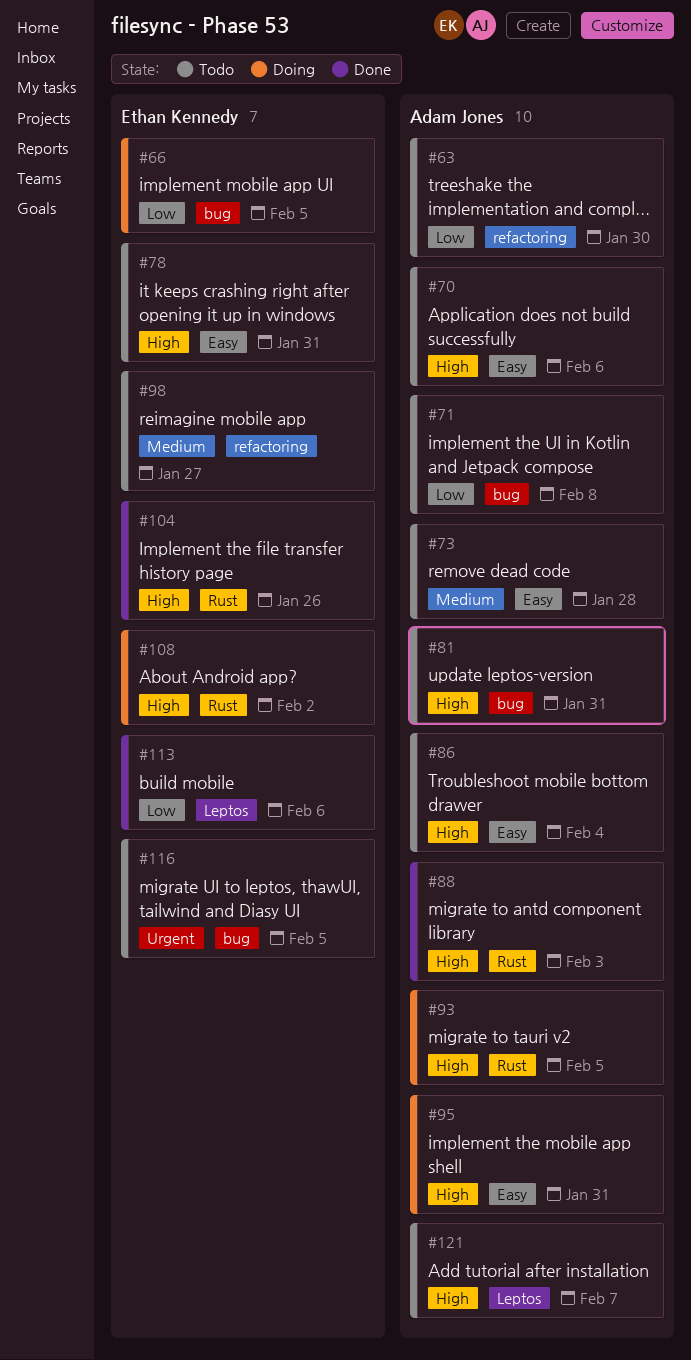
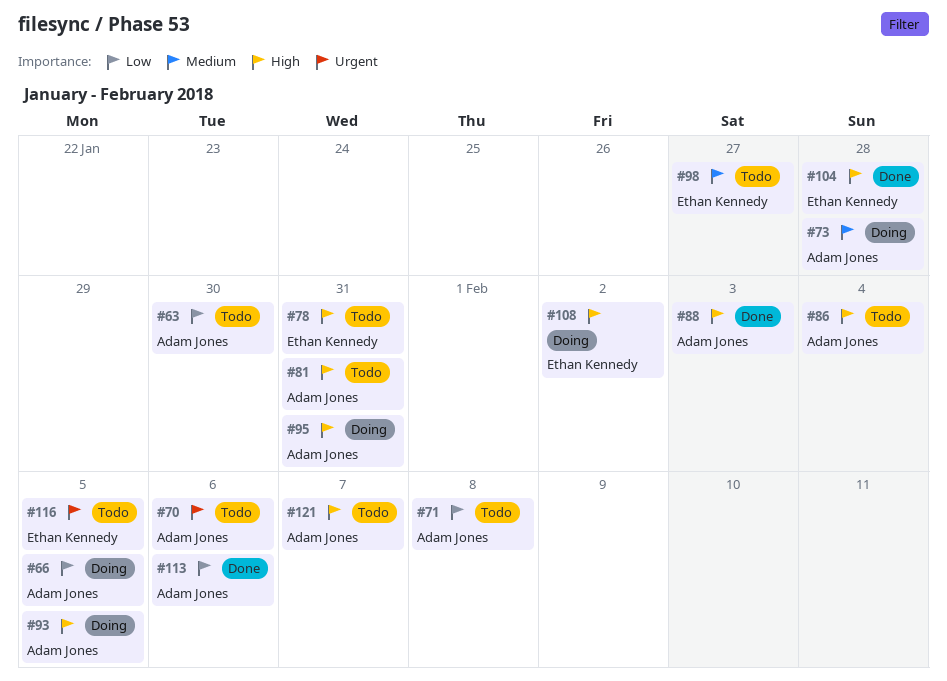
#66, owner: Ethan Kennedy -> Adam Jones
#70, priority: High -> Urgent
#73, status: Todo -> Doing
#104, due: Jan 26 -> Jan 28
#113, owner: Ethan Kennedy -> Adam Jones

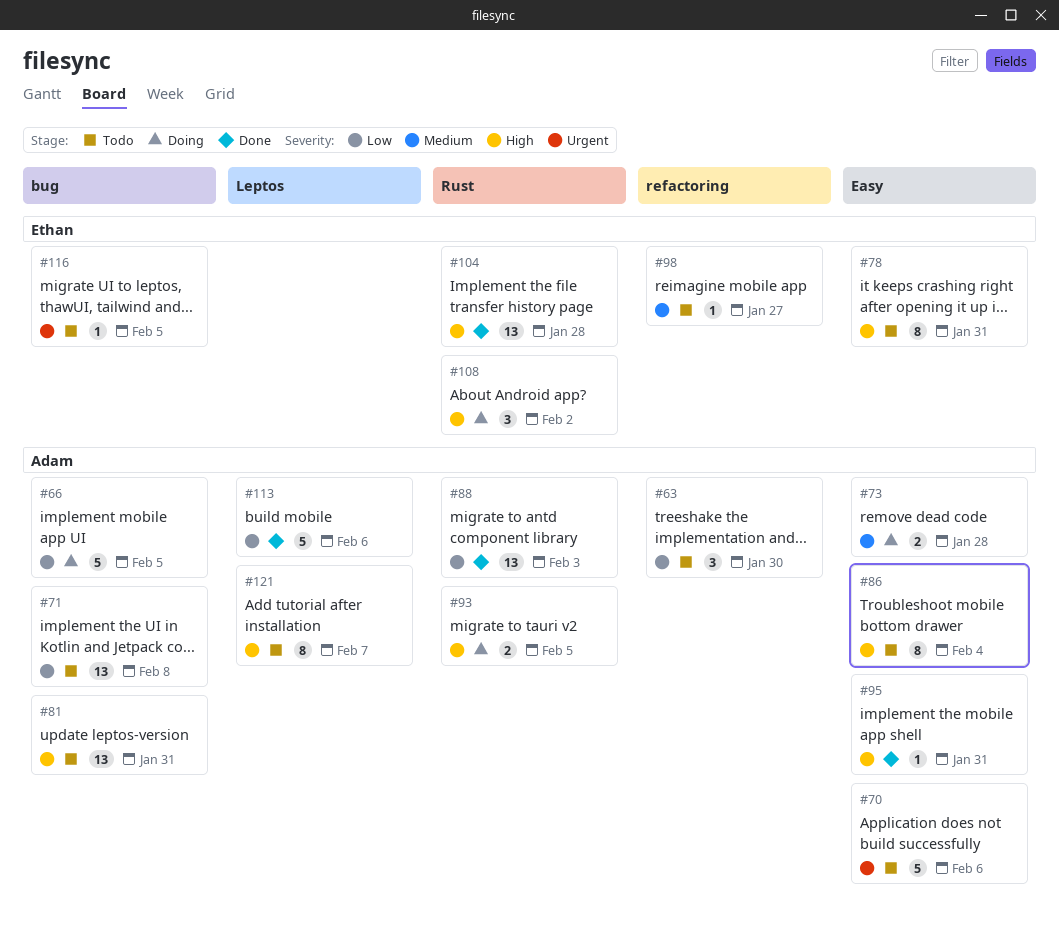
#88, priority: High -> Low
#95, status: Doing -> Done

